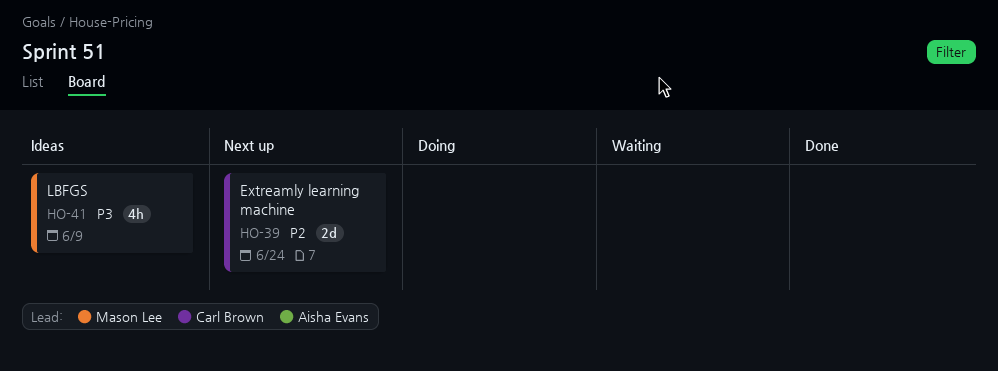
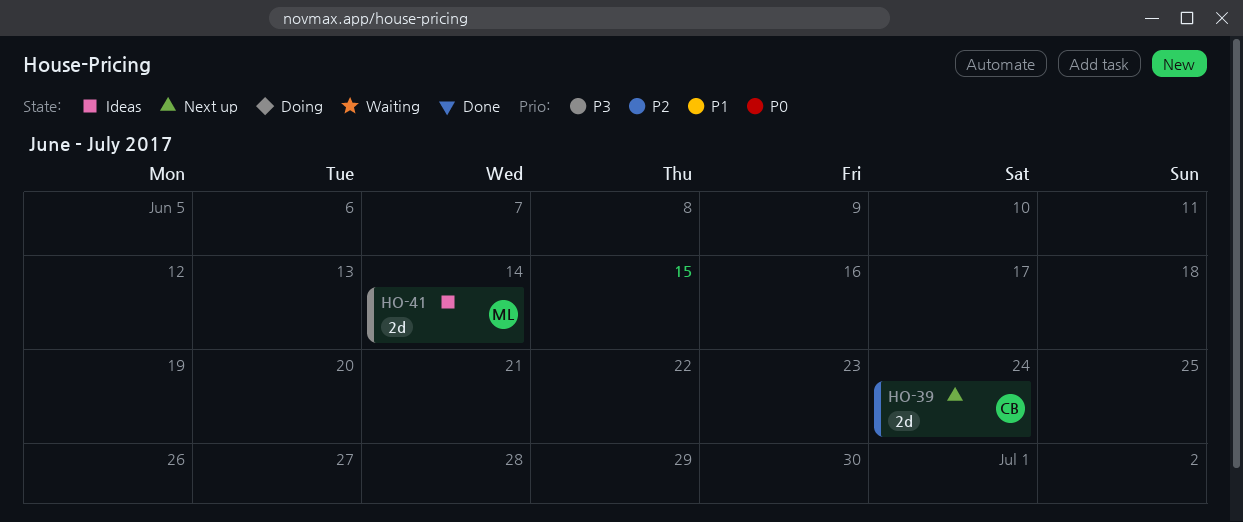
HO-41, estimate: 4h -> 2d
HO-41, due: Jun 9 -> Jun 14

